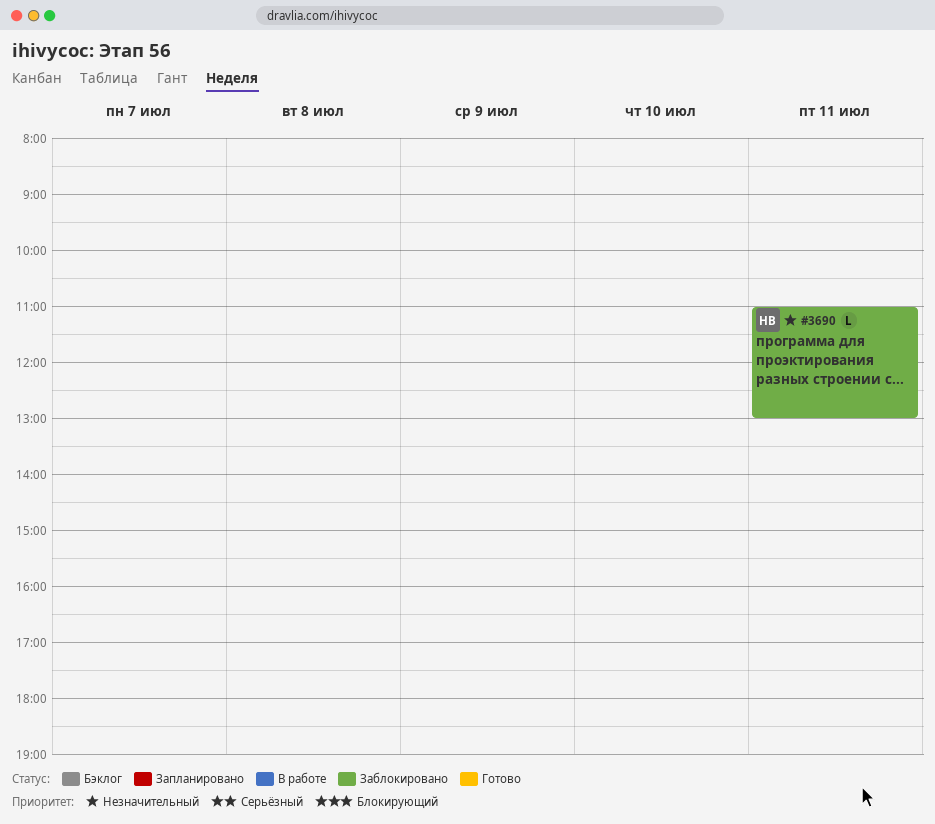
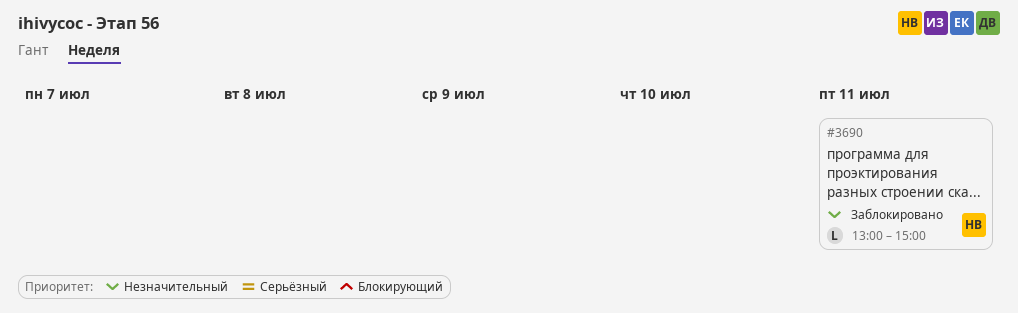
#3690, begins: 11:00 -> 13:00
#3690, ends: 13:00 -> 15:00

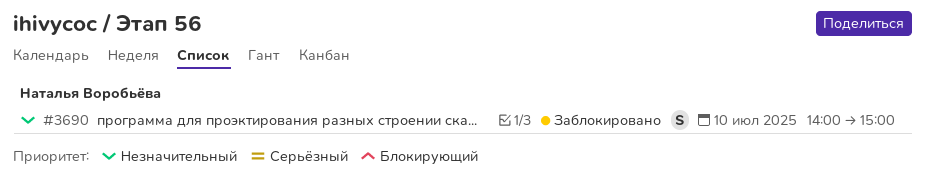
#3690, estimate: L -> S
#3690, day: Jul 11 -> Jul 10
#3690, begins: 13:00 -> 14:00

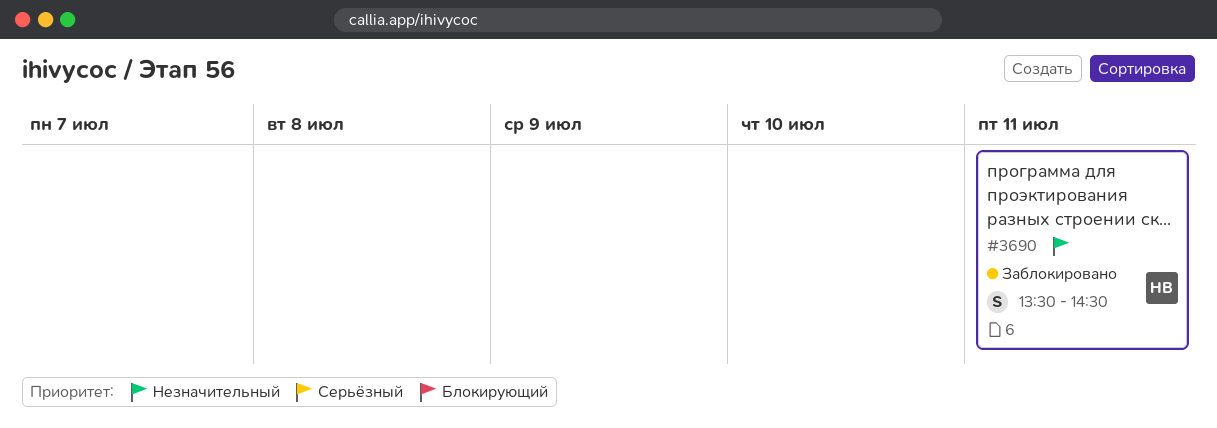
#3690, day: Jul 10 -> Jul 11
#3690, begins: 14:00 -> 13:30
#3690, ends: 15:00 -> 14:30

